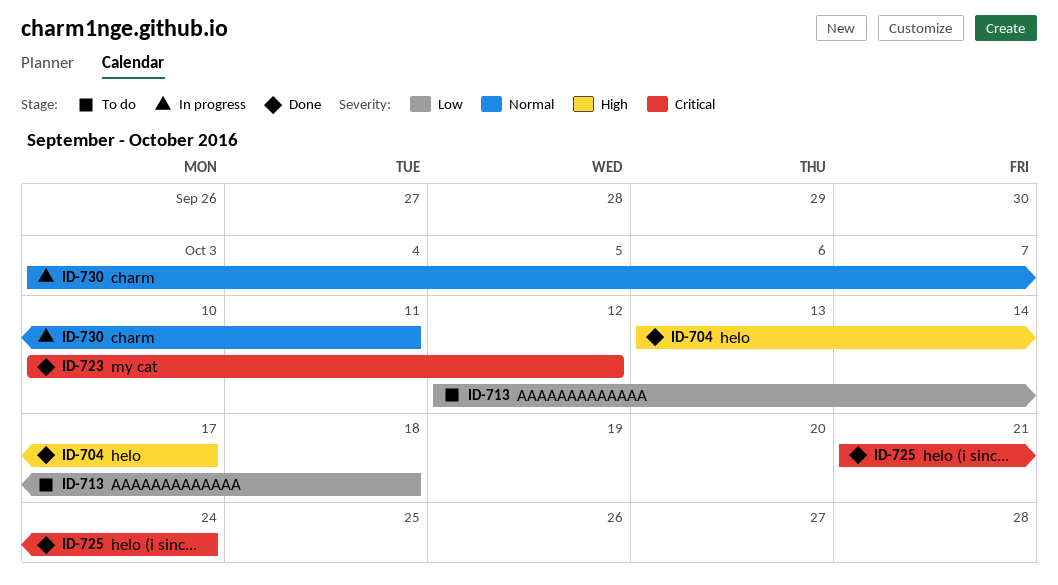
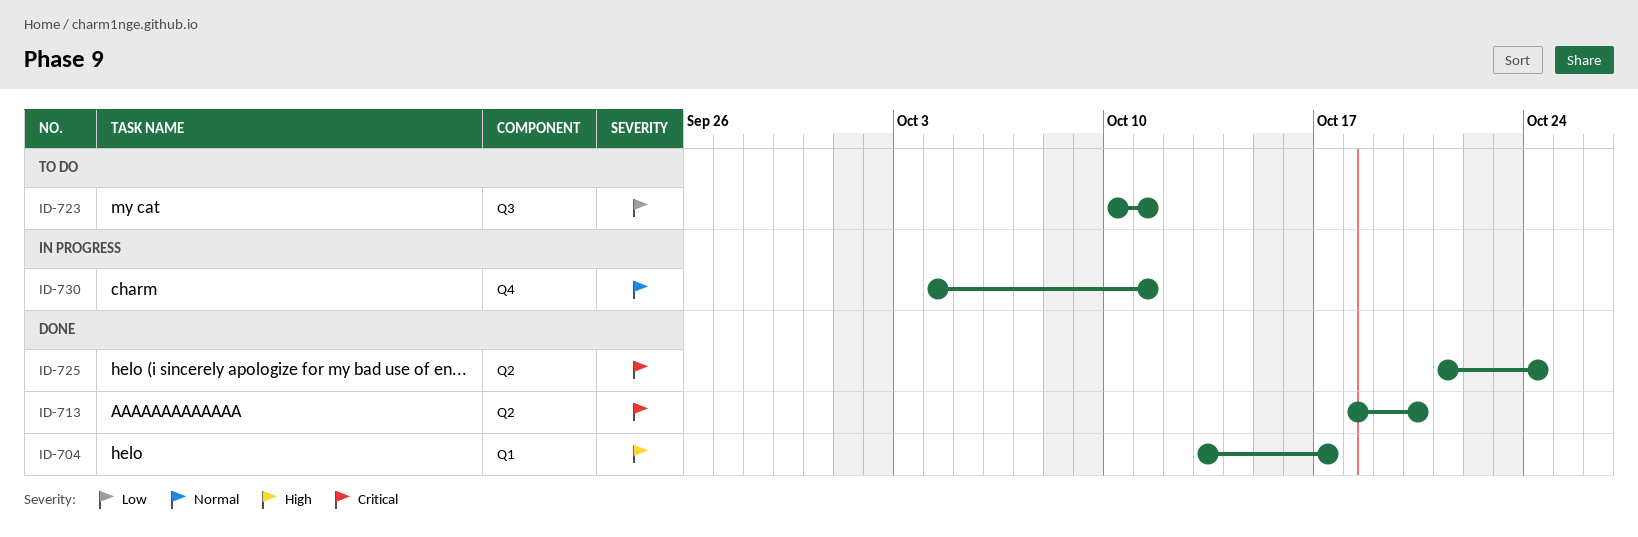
ID-713, status: To do -> Done
ID-713, priority: Low -> Critical
ID-713, start: Oct 12 -> Oct 18
ID-713, due: Oct 18 -> Oct 20
ID-723, status: Done -> To do
ID-723, priority: Critical -> Low
ID-723, due: Oct 12 -> Oct 11
ID-730, start: Oct 3 -> Oct 4

